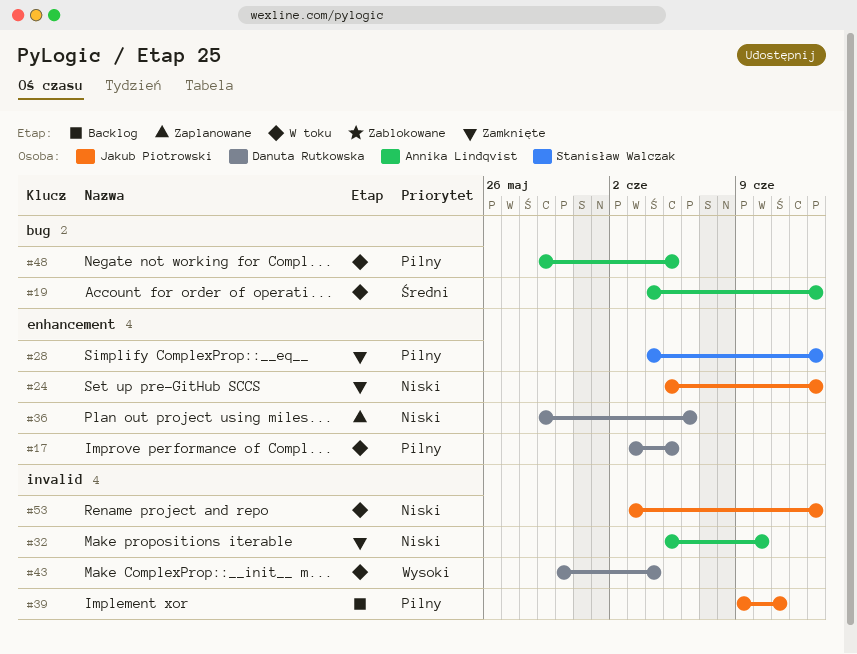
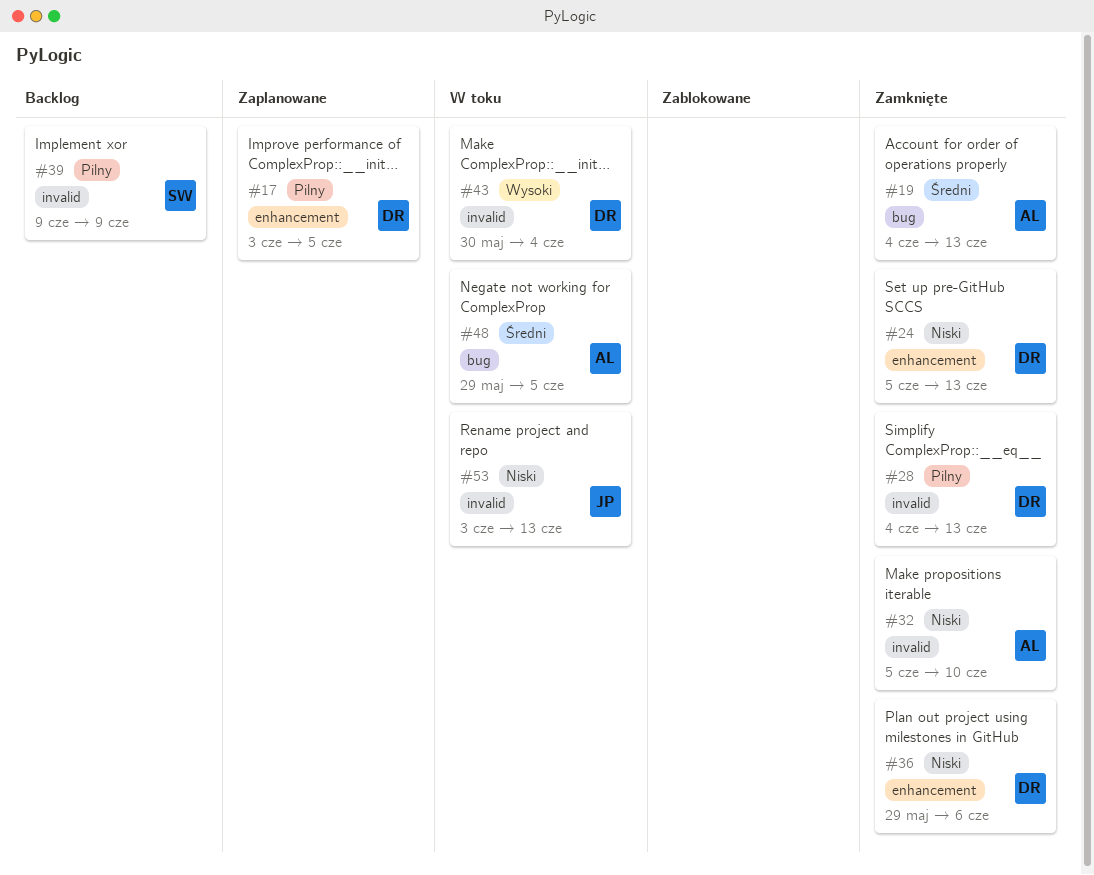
#17, status: W toku -> Zaplanowane
#19, status: W toku -> Zamknięte
#24, owner: Jakub Piotrowski -> Danuta Rutkowska
#28, owner: Stanisław Walczak -> Danuta Rutkowska
#28, label: enhancement -> invalid
#36, status: Zaplanowane -> Zamknięte
#39, owner: Jakub Piotrowski -> Stanisław Walczak
#39, due: Jun 11 -> Jun 9
#48, priority: Pilny -> Średni

